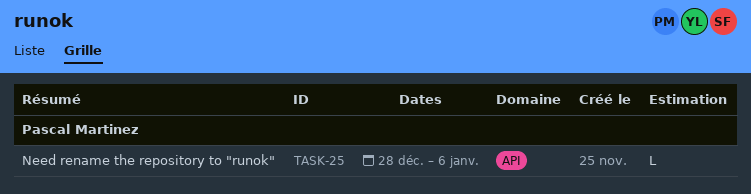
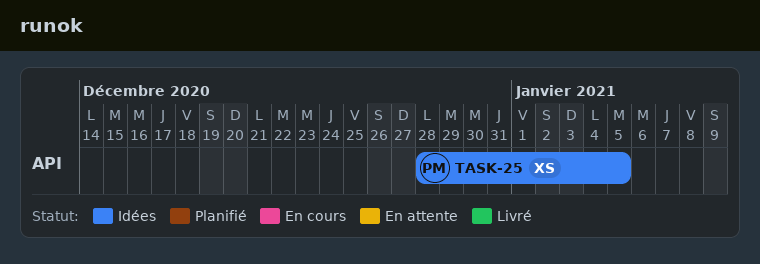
TASK-25, estimate: L -> XS
TASK-25, due: Jan 6 -> Jan 5

